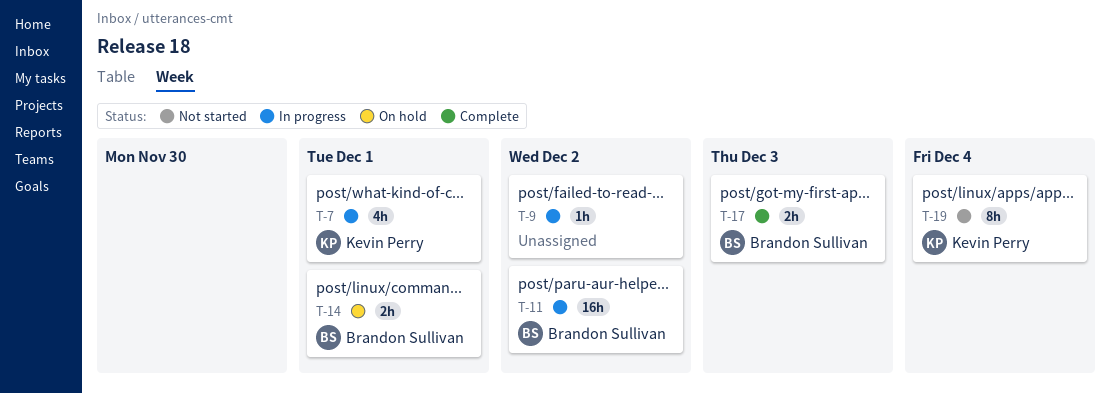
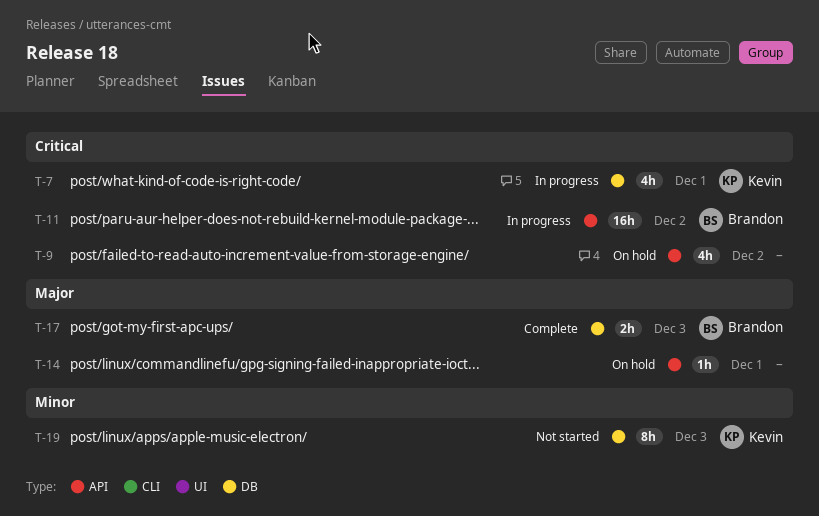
T-9, status: In progress -> On hold
T-9, estimate: 1h -> 4h
T-14, owner: Brandon Sullivan -> none
T-14, estimate: 2h -> 1h
T-19, due: Dec 4 -> Dec 3

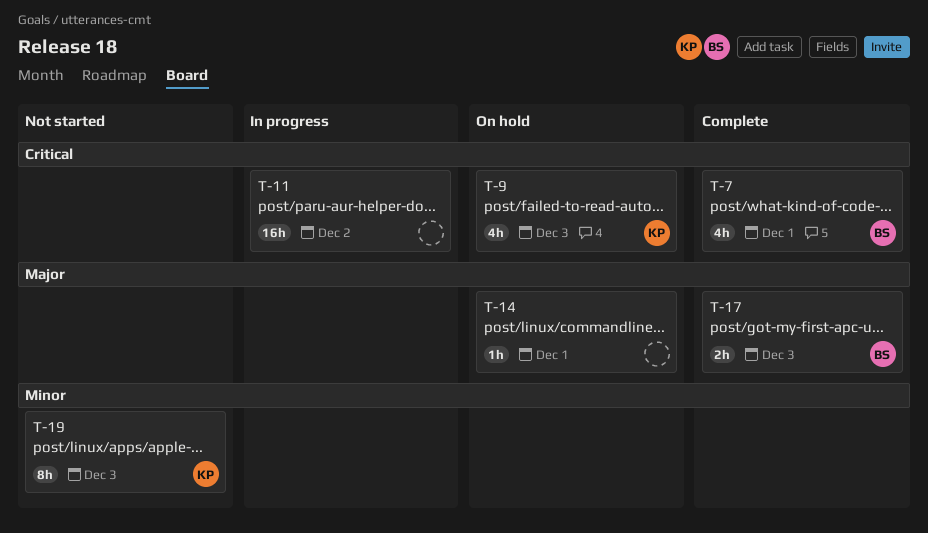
T-7, status: In progress -> Complete
T-7, owner: Kevin -> Brandon
T-9, owner: none -> Kevin
T-9, due: Dec 2 -> Dec 3
T-11, owner: Brandon -> none

